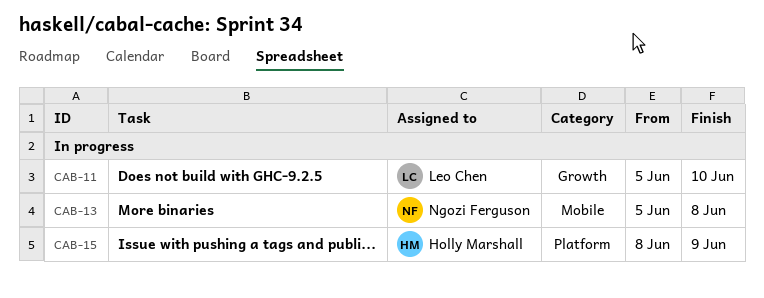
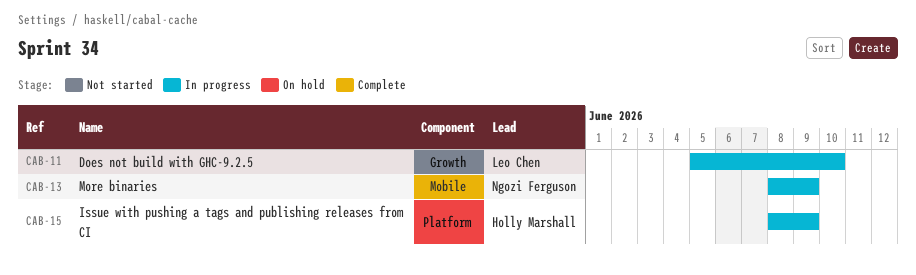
CAB-13, start: Jun 5 -> Jun 8
CAB-13, due: Jun 8 -> Jun 9

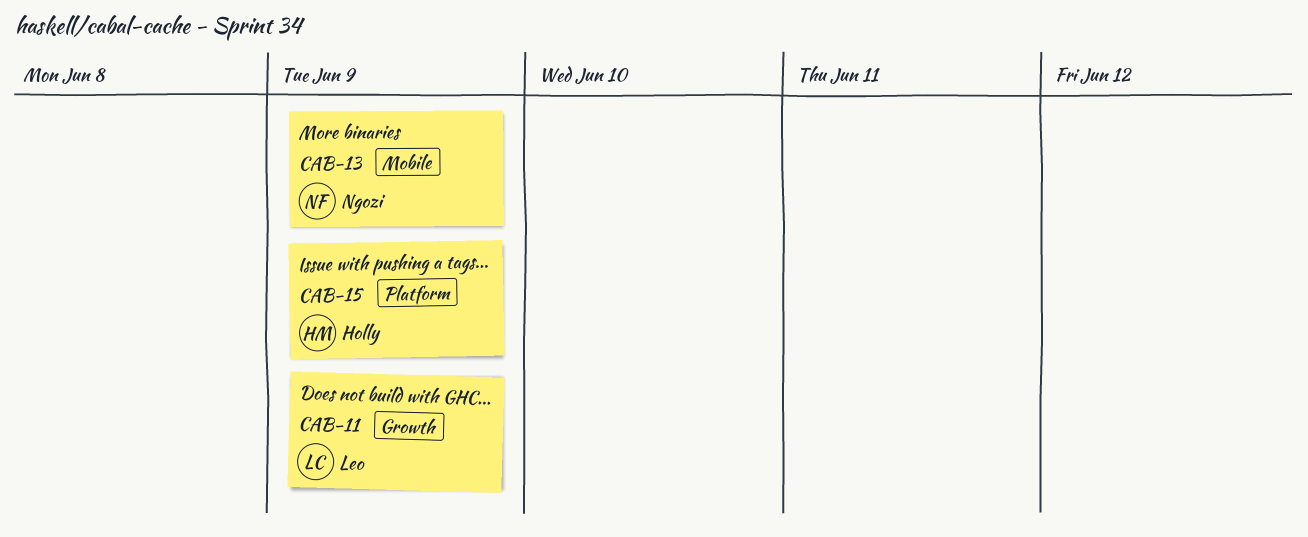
CAB-11, due: Jun 10 -> Jun 9

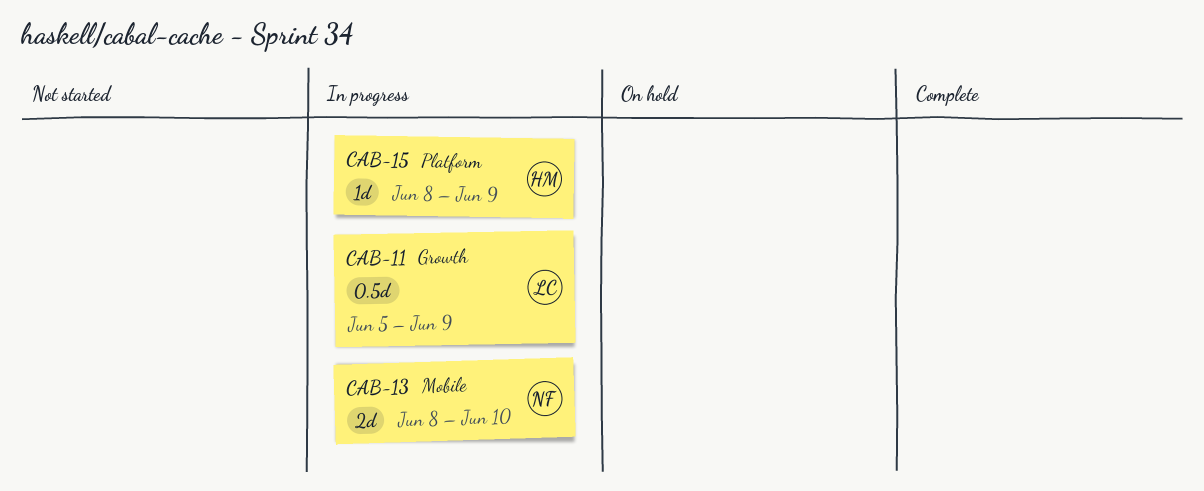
CAB-13, due: Jun 9 -> Jun 10

